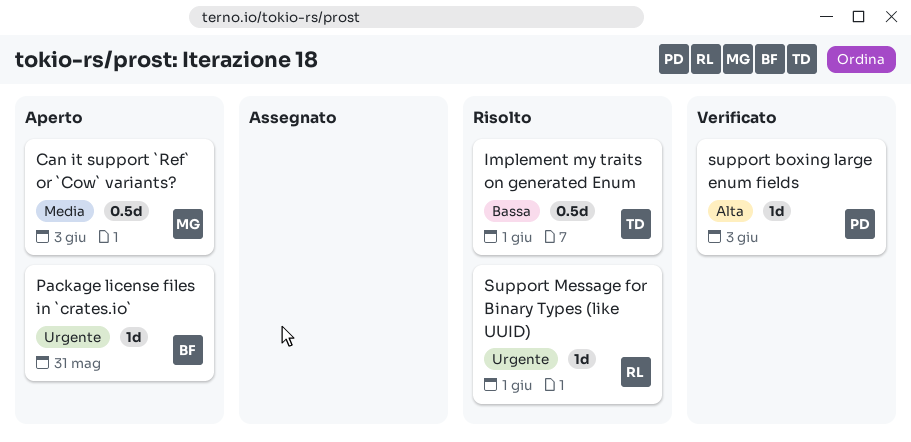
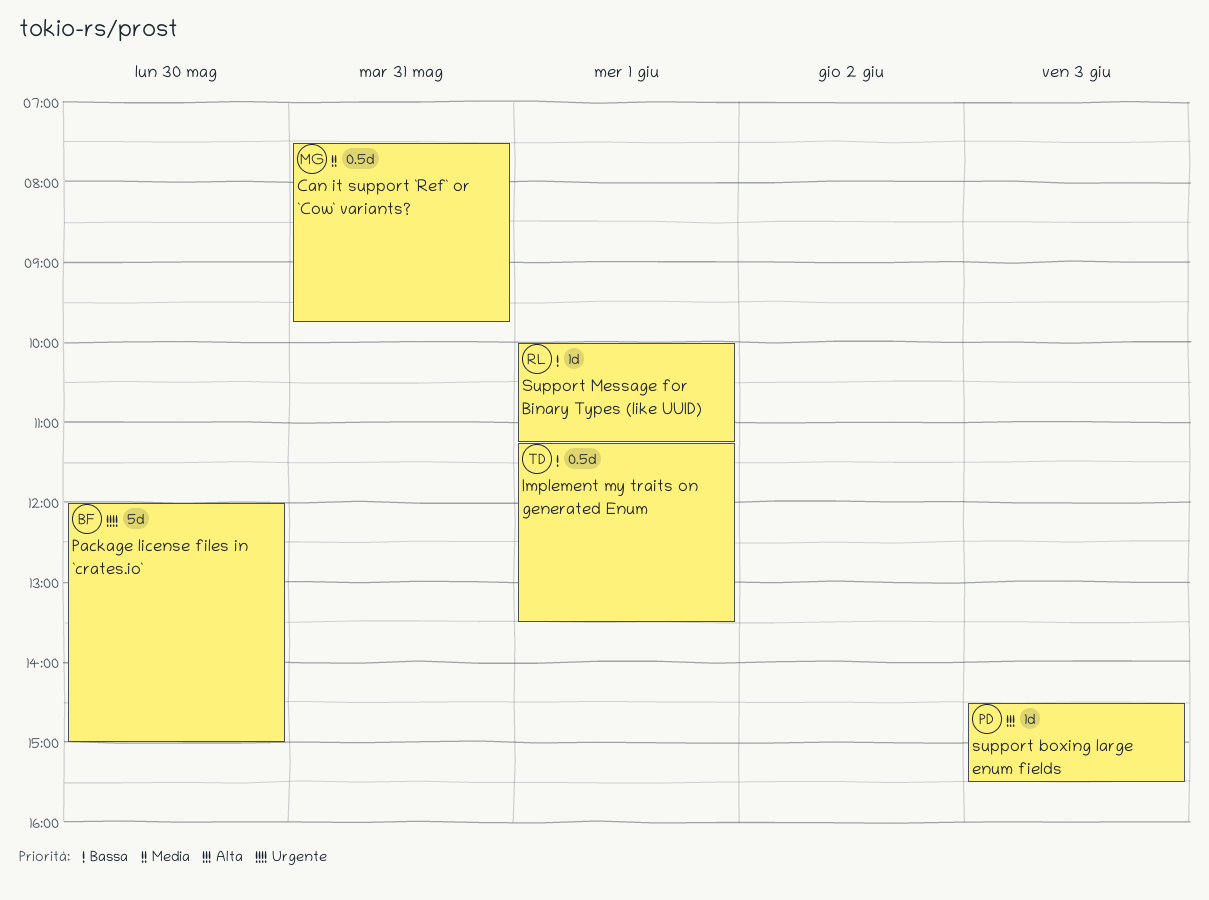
Can it support `Ref` or `Cow` variants?, day: Jun 3 -> May 31
Package license files in `crates.io`, estimate: 1d -> 5d
Package license files in `crates.io`, day: May 31 -> May 30
Support Message for Binary Types (like UUID), priority: Urgente -> Bassa

